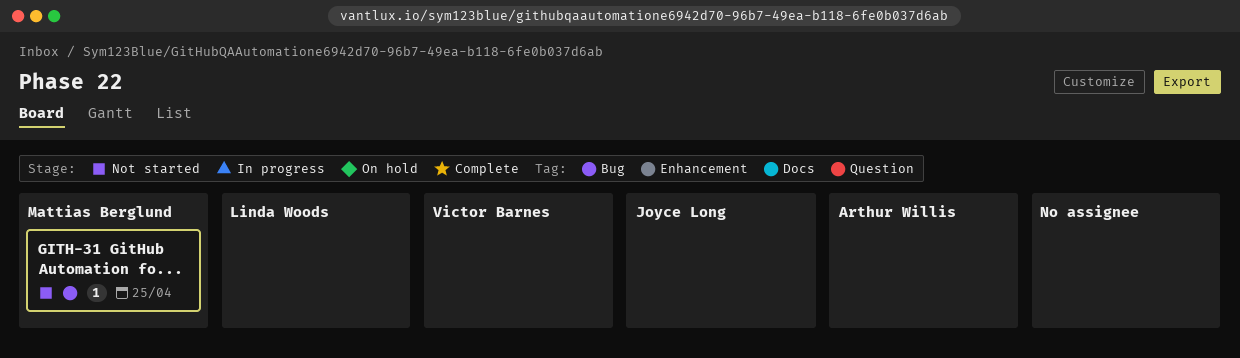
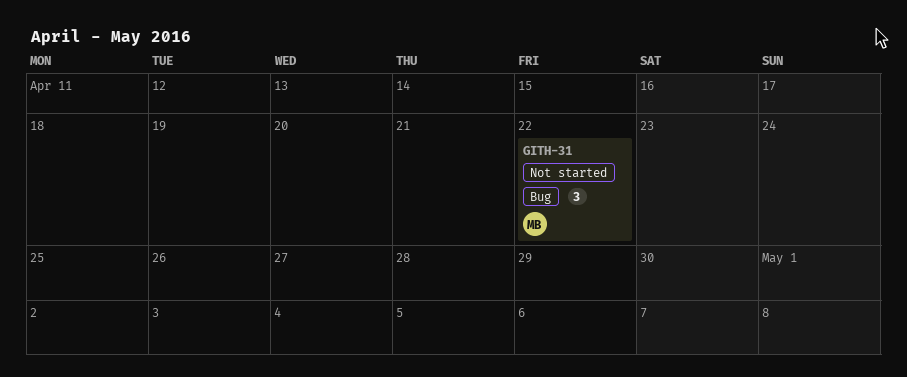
GITH-31, estimate: 1 -> 3
GITH-31, due: Apr 25 -> Apr 22

